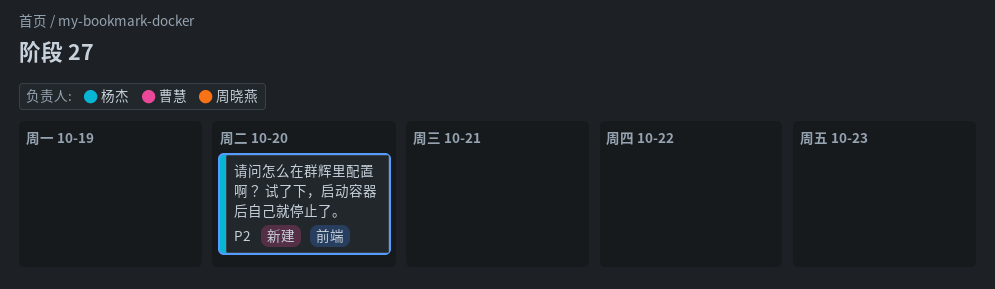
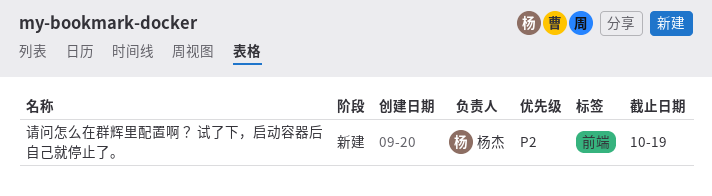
请问怎么在群辉里配置啊？ 试了下，启动容器后自己就停止了。, due: Oct 20 -> Oct 19

